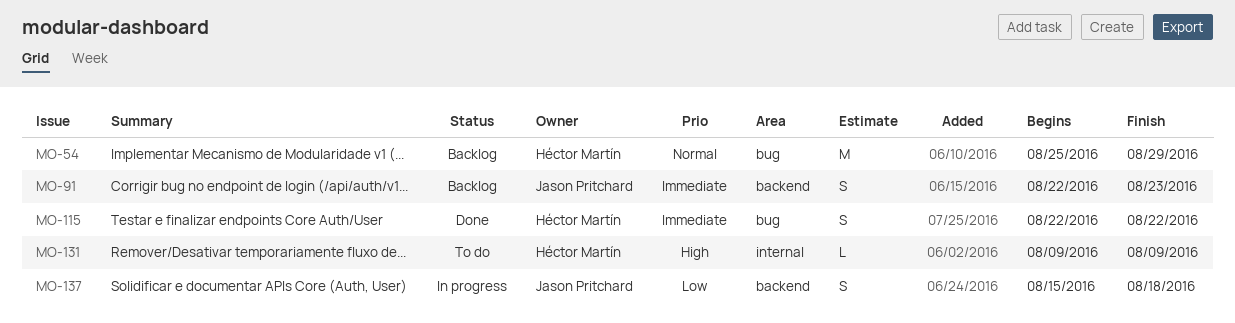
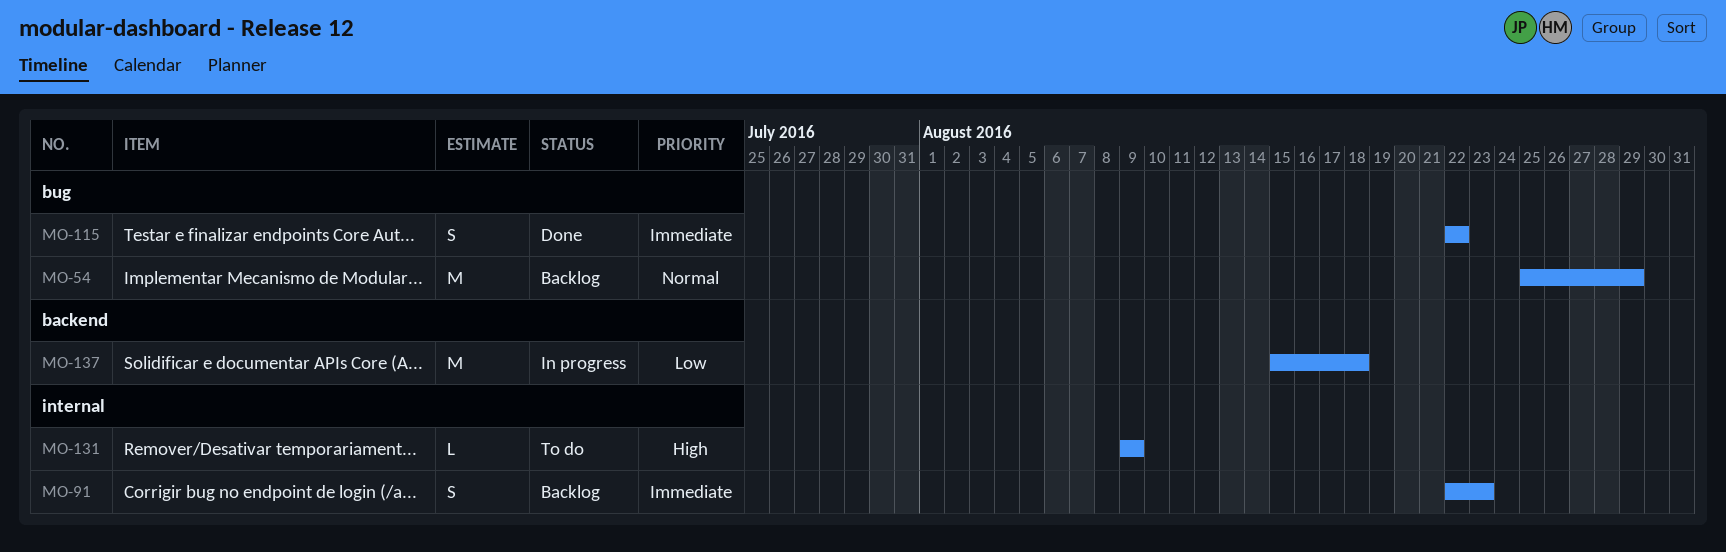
MO-91, label: backend -> internal
MO-137, estimate: S -> M

